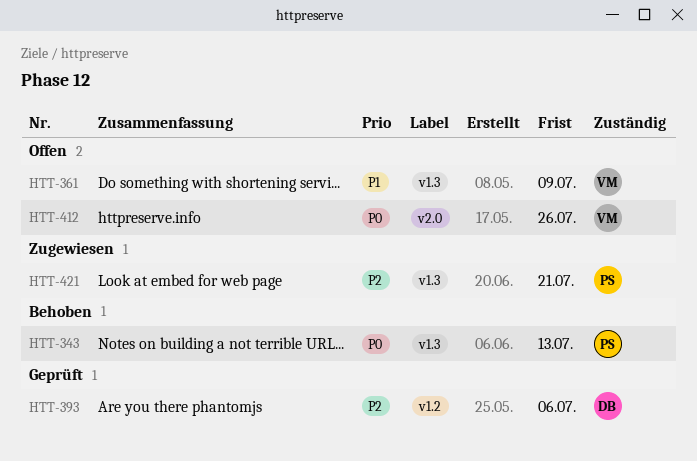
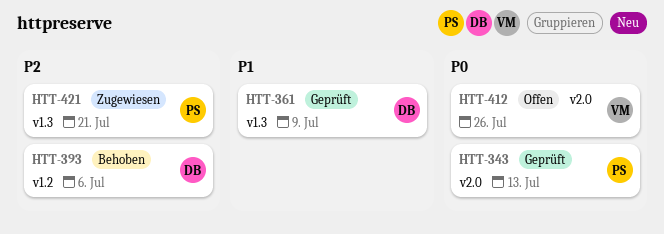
HTT-343, status: Behoben -> Geprüft
HTT-343, label: v1.3 -> v2.0
HTT-361, status: Offen -> Geprüft
HTT-361, owner: VM -> DB
HTT-393, status: Geprüft -> Behoben

